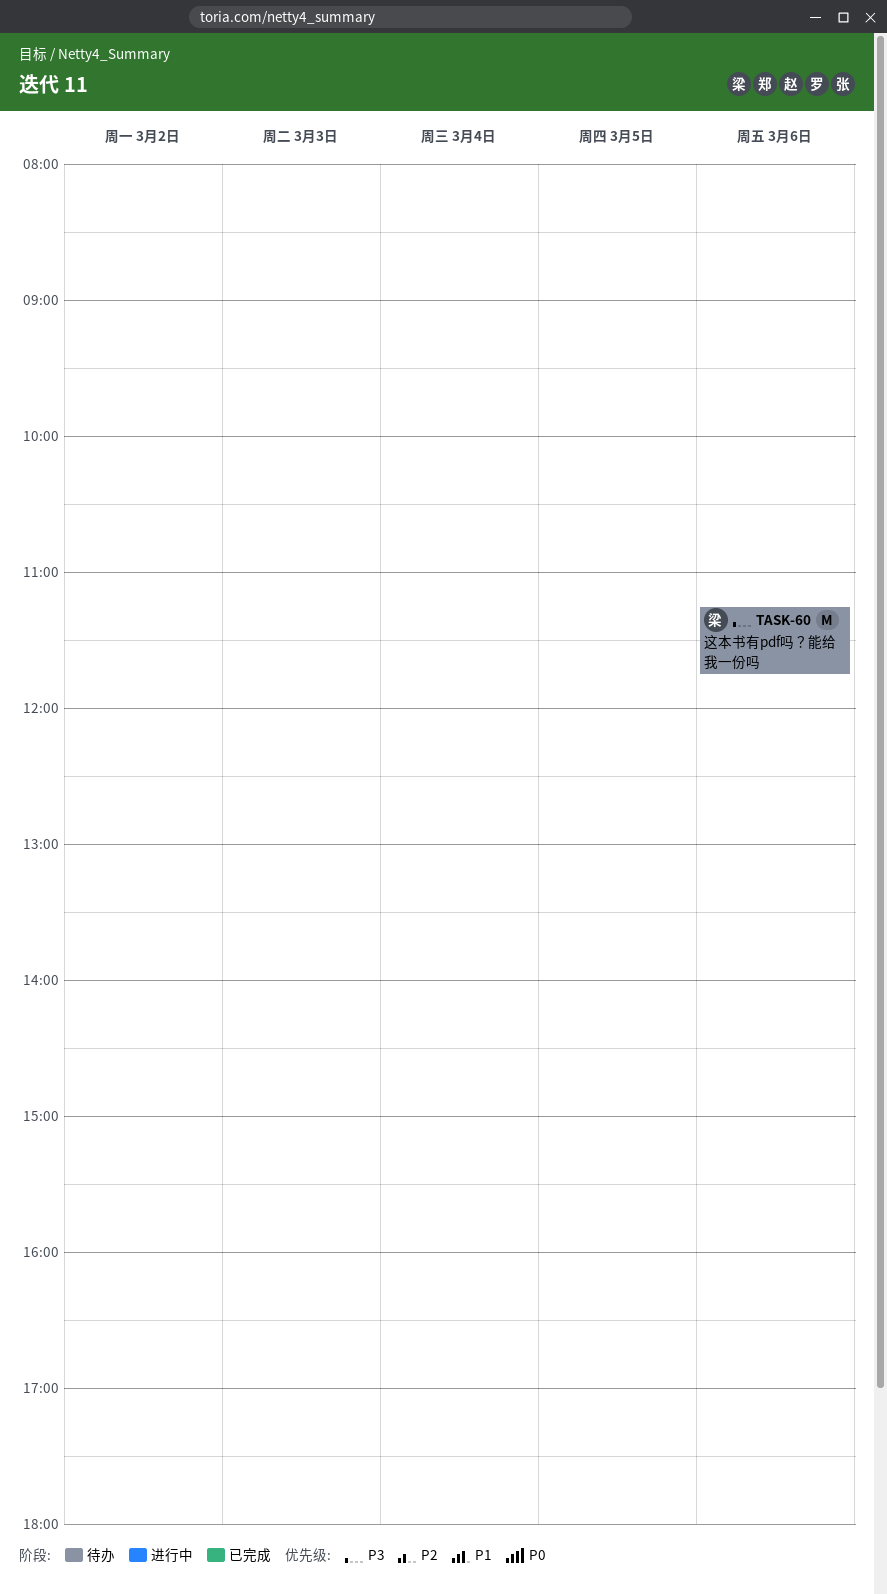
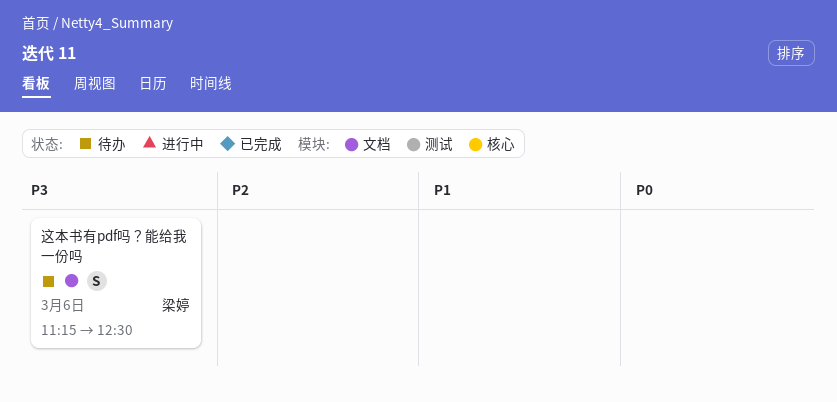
这本书有pdf吗？能给我一份吗, estimate: M -> S
这本书有pdf吗？能给我一份吗, ends: 11:45 -> 12:30

